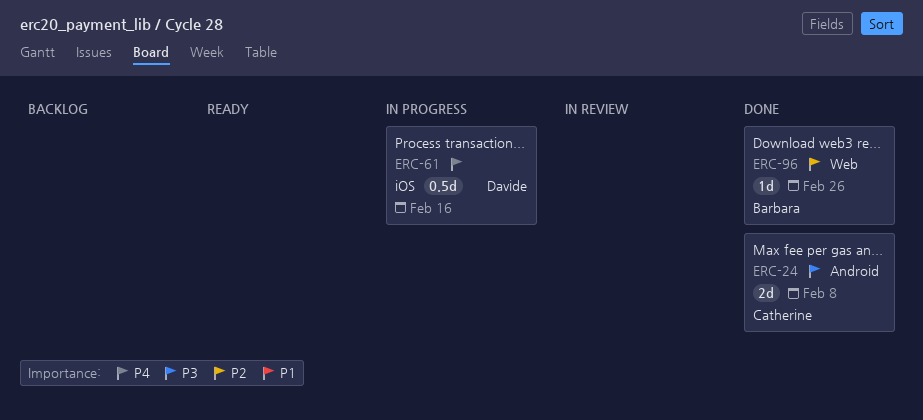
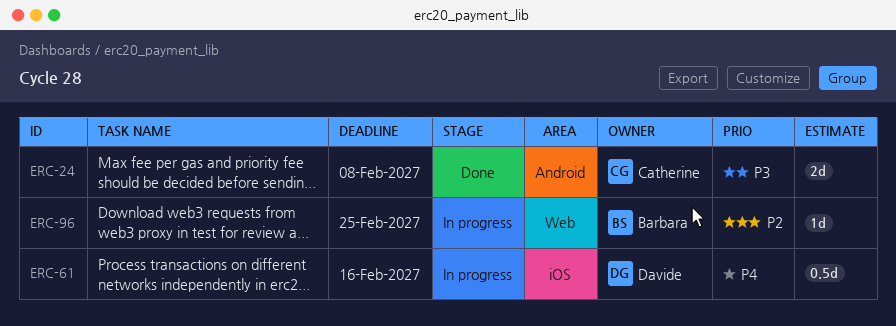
ERC-96, status: Done -> In progress
ERC-96, due: Feb 26 -> Feb 25

